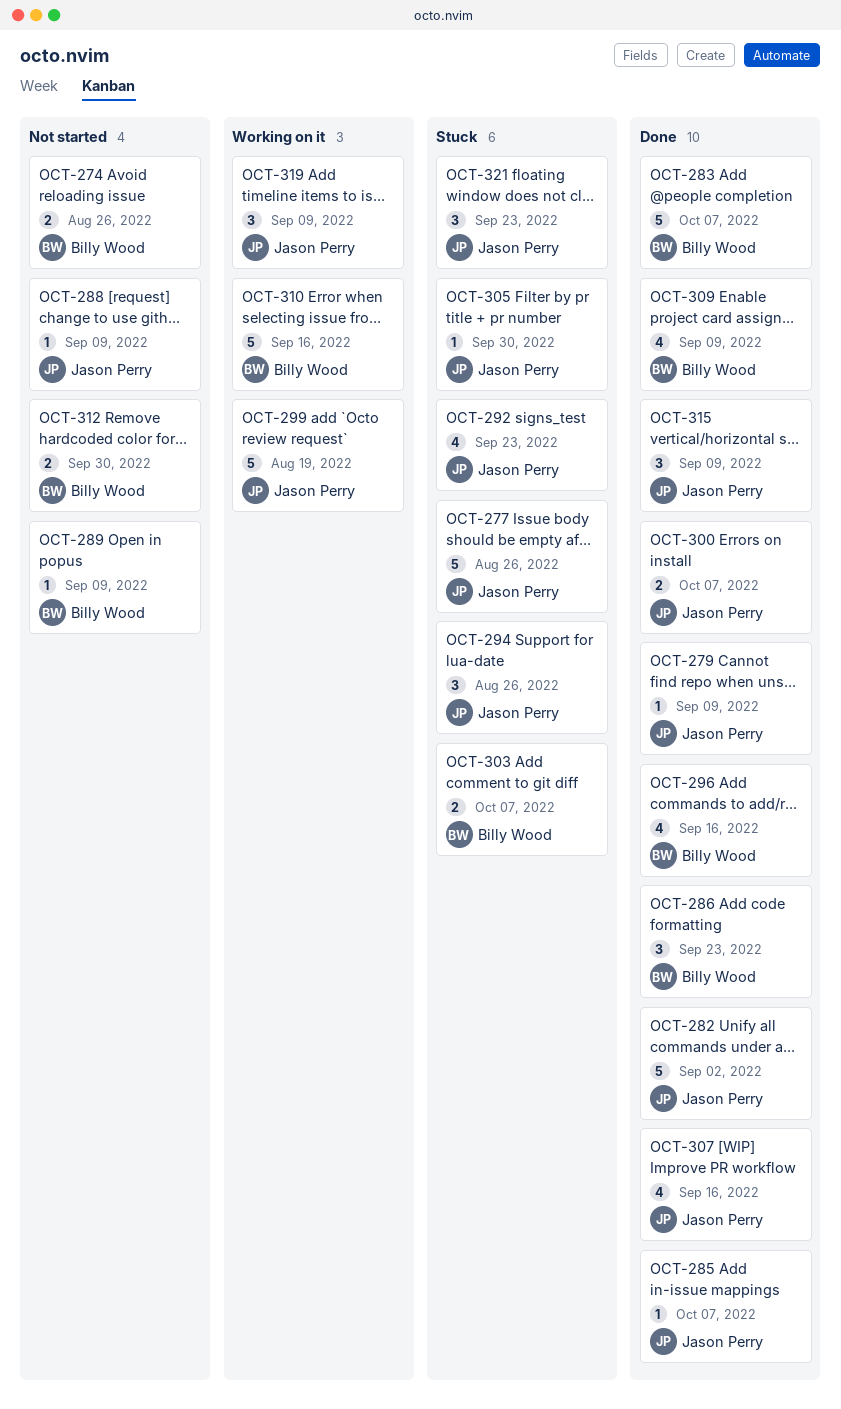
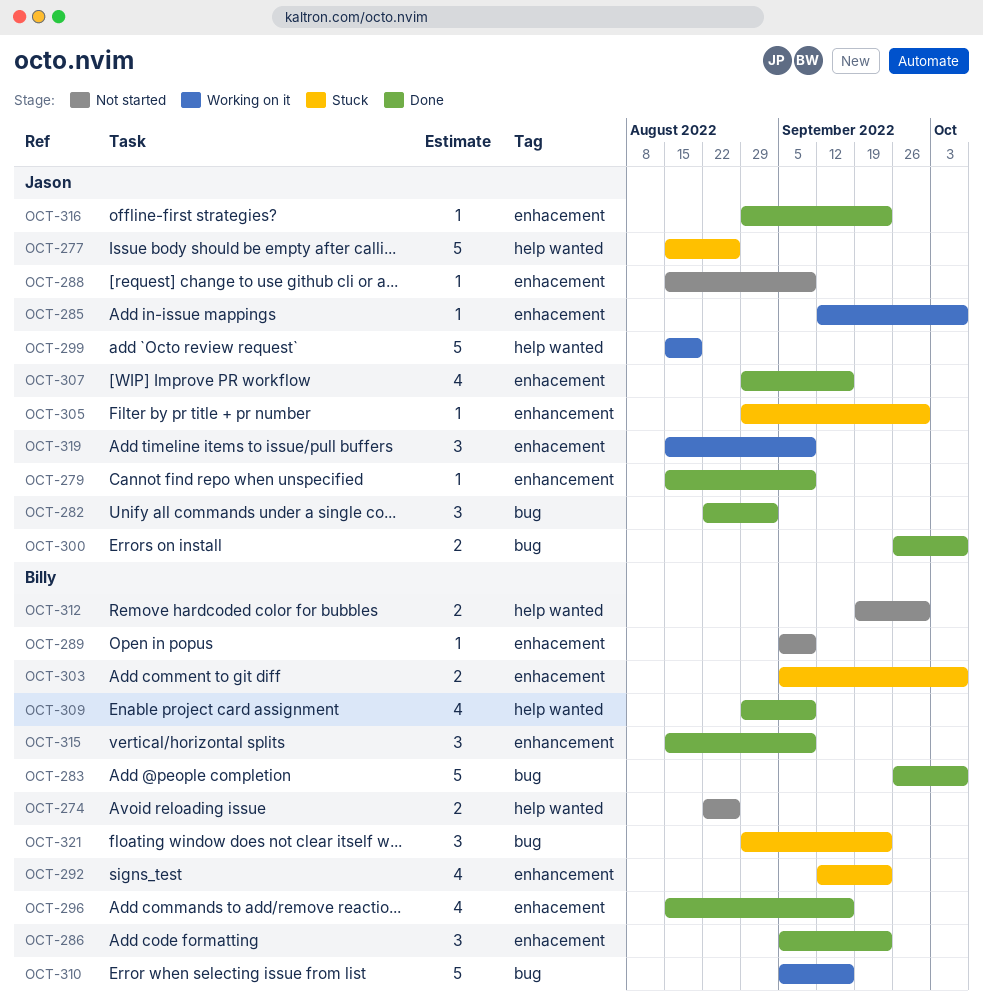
OCT-282, estimate: 5 -> 3
OCT-285, status: Done -> Working on it
OCT-292, owner: Jason Perry -> Billy Wood
OCT-294: present -> none
OCT-315, owner: Jason Perry -> Billy Wood
OCT-316: none -> present
OCT-321, owner: Jason Perry -> Billy Wood

